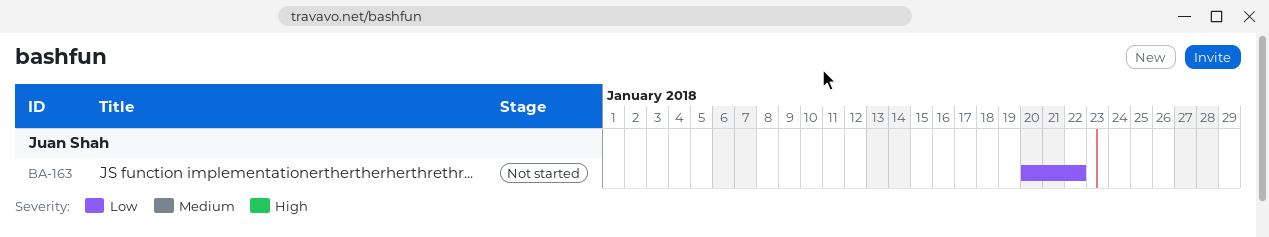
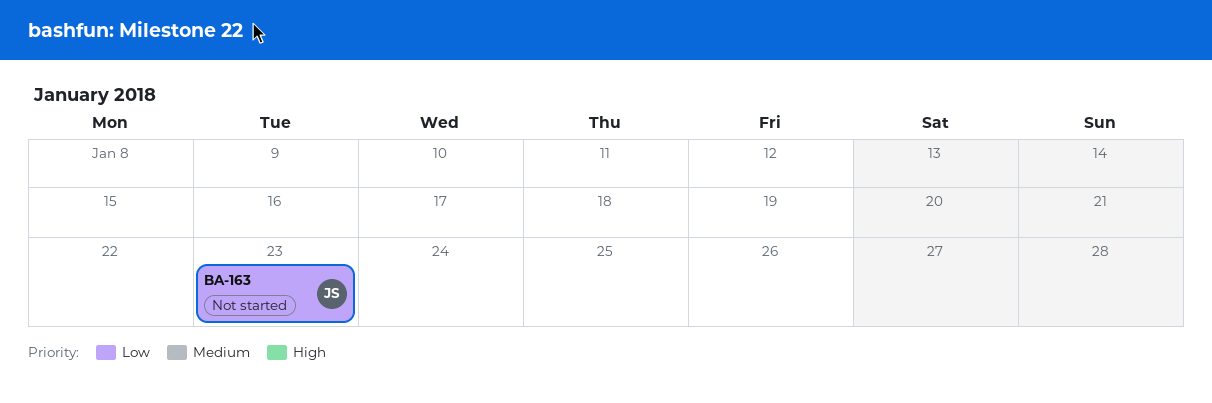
BA-163, due: Jan 22 -> Jan 23

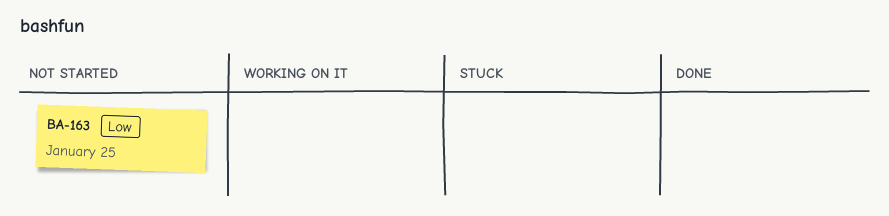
BA-163, due: Jan 23 -> Jan 25

